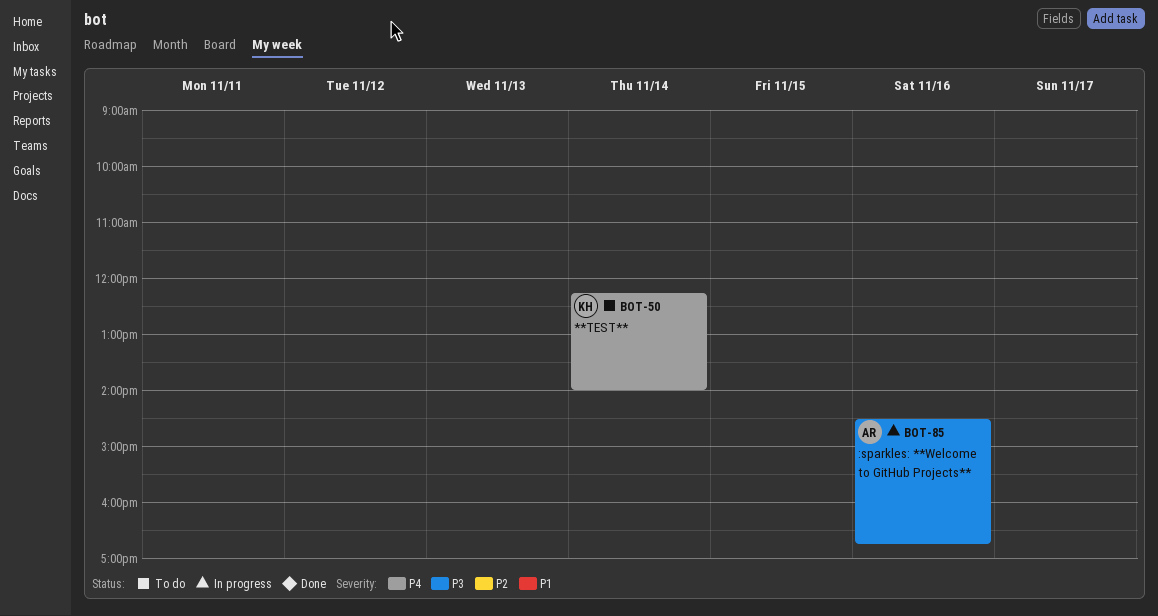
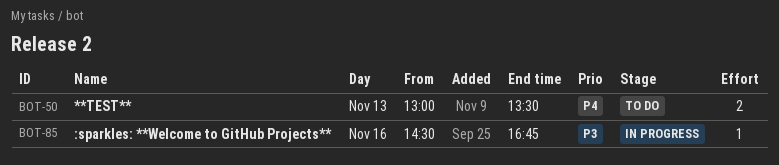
BOT-50, day: Nov 14 -> Nov 13
BOT-50, begins: 12:15 -> 13:00
BOT-50, ends: 14:00 -> 13:30

